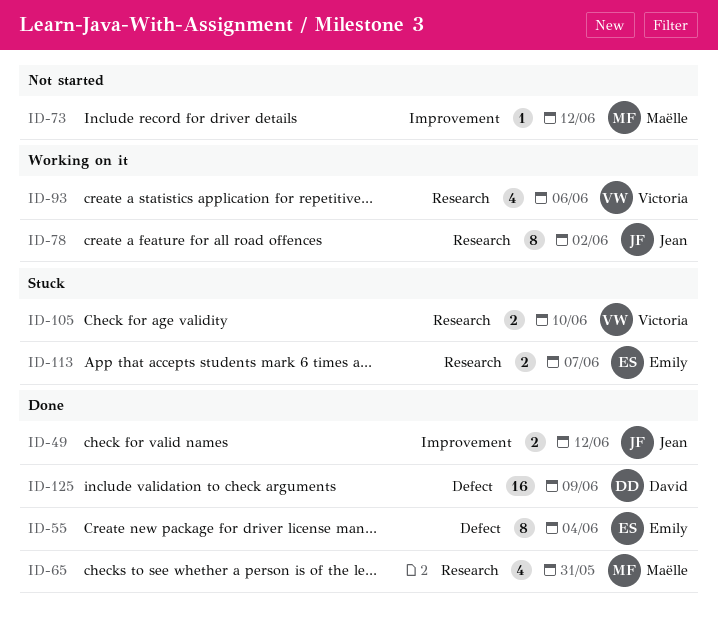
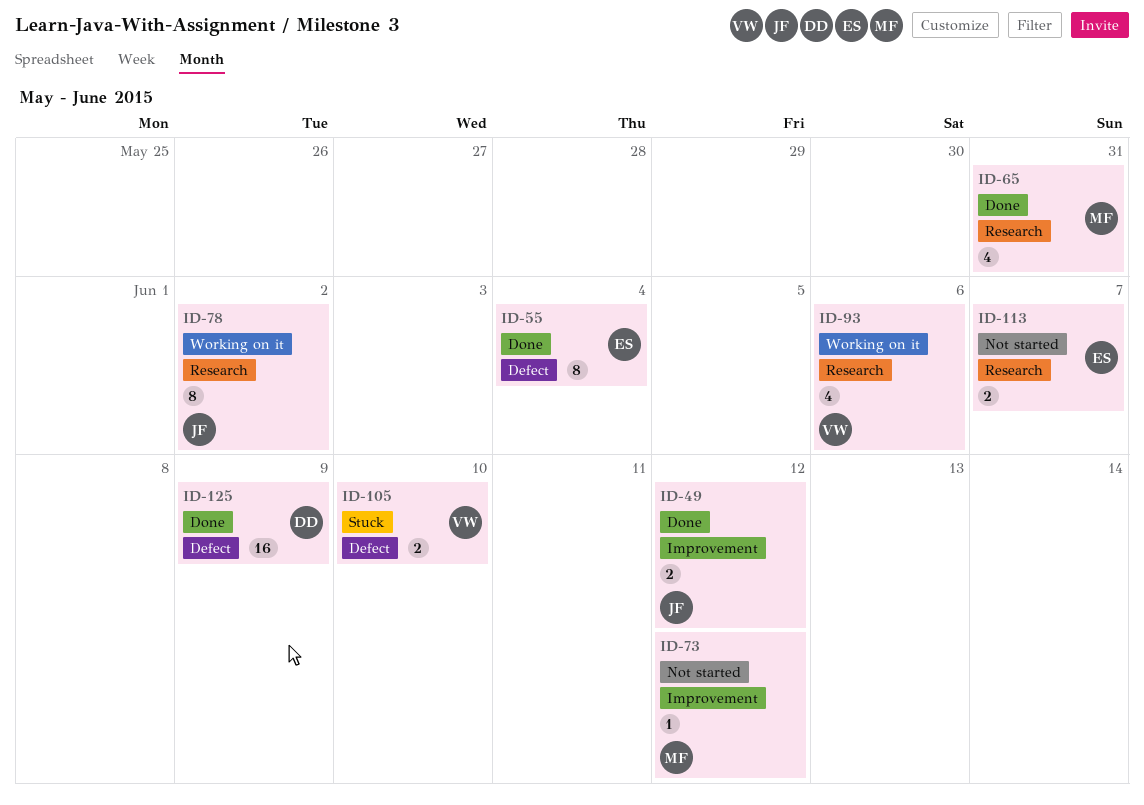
ID-105, label: Research -> Defect
ID-113, status: Stuck -> Not started

